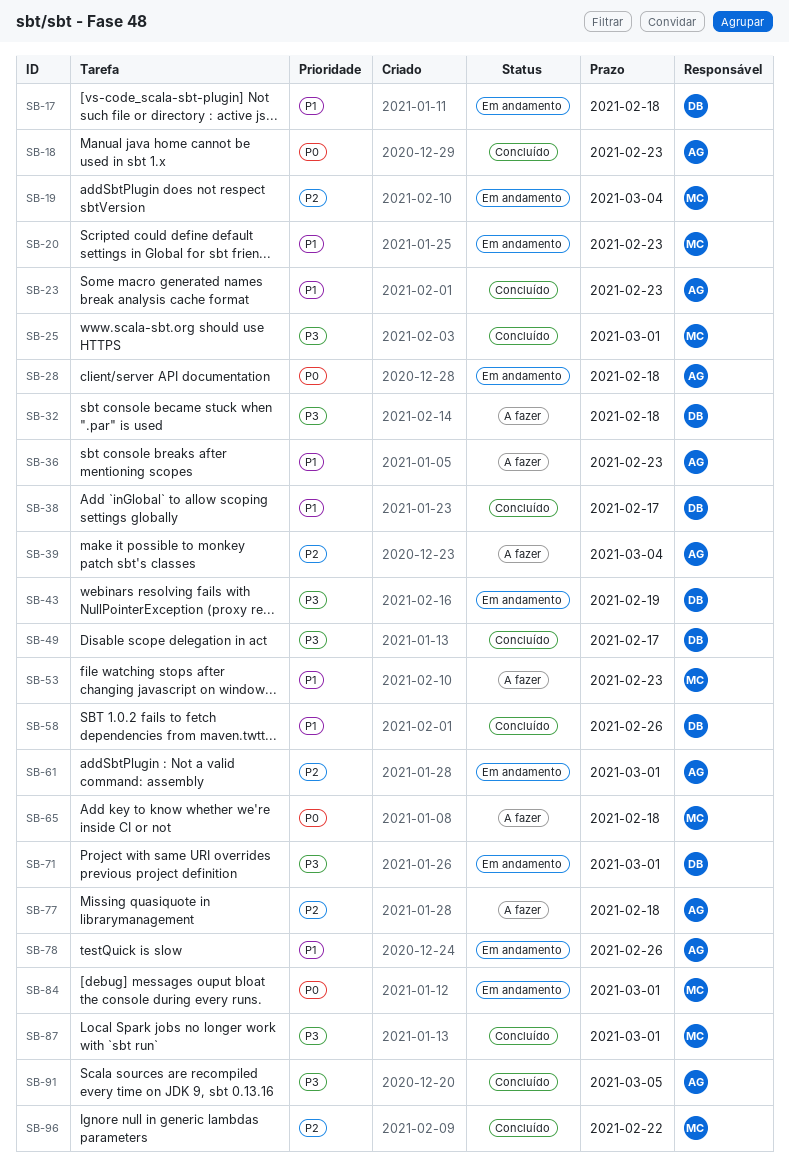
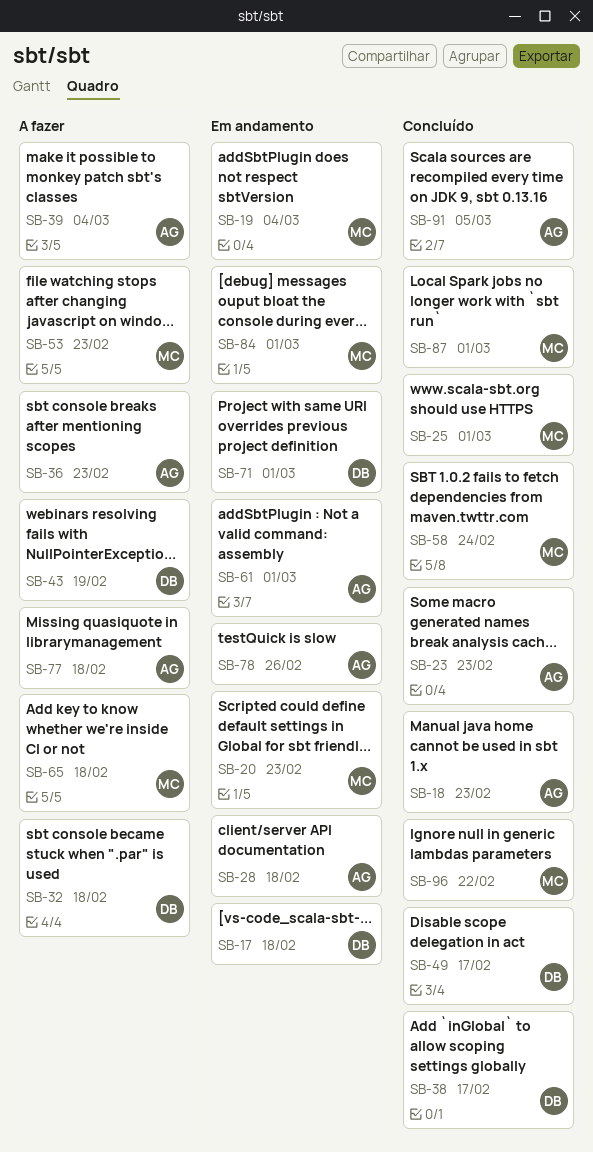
SB-43, status: Em andamento -> A fazer
SB-58, owner: DB -> MC
SB-58, due: Feb 26 -> Feb 24

